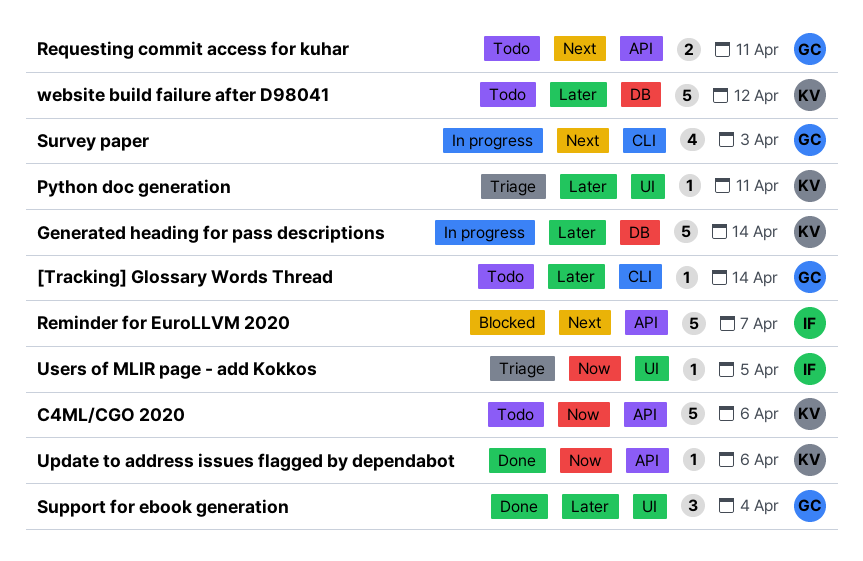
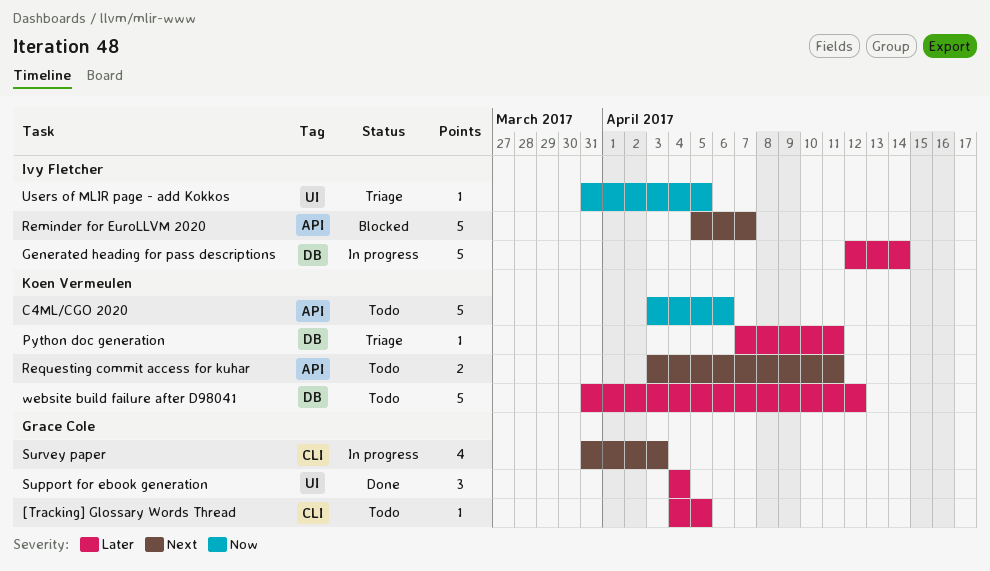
[Tracking] Glossary Words Thread, due: Apr 14 -> Apr 5
Generated heading for pass descriptions, owner: Koen Vermeulen -> Ivy Fletcher
Python doc generation, label: UI -> DB
Requesting commit access for kuhar, owner: Grace Cole -> Koen Vermeulen
Update to address issues flagged by dependabot: present -> none

